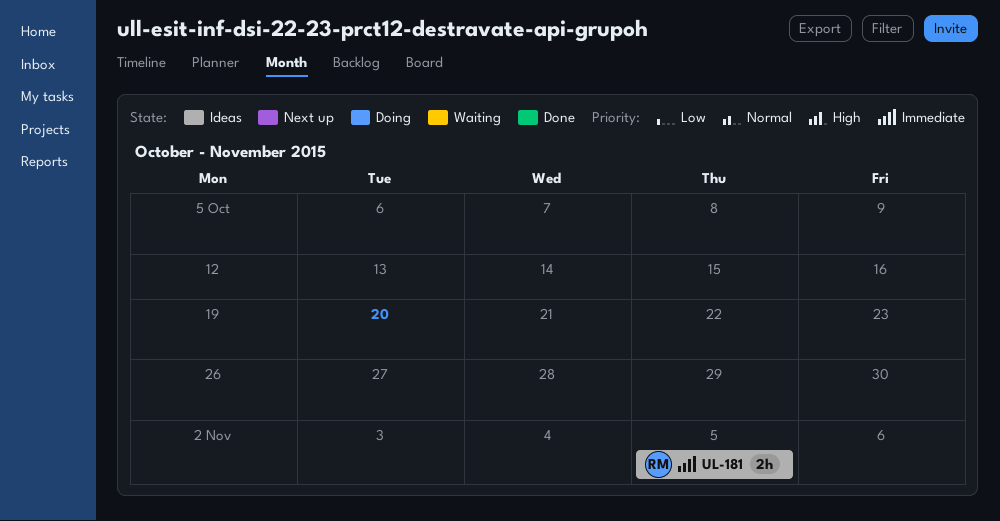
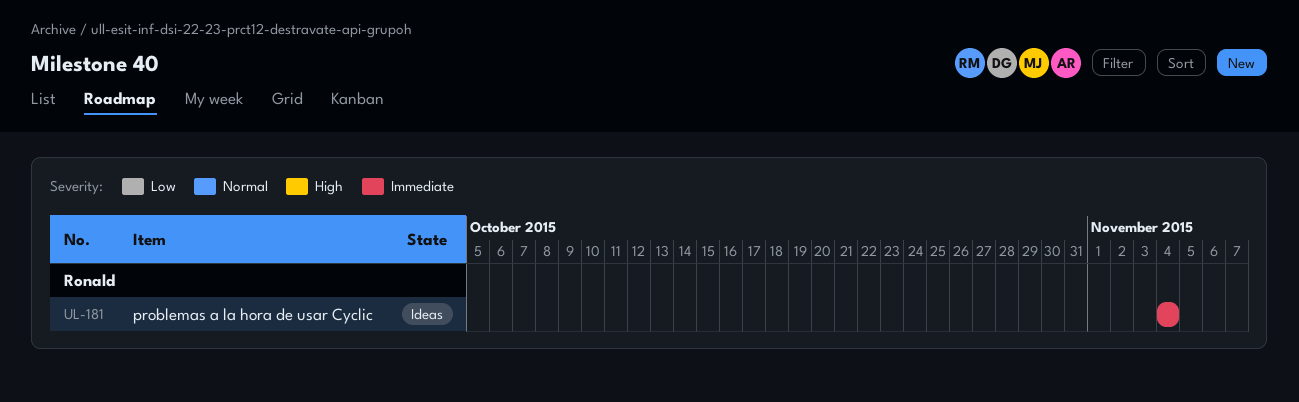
UL-181, start: Nov 5 -> Nov 4
UL-181, due: Nov 5 -> Nov 4

